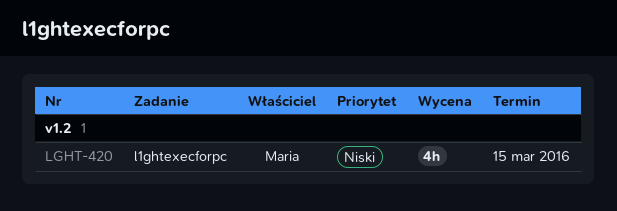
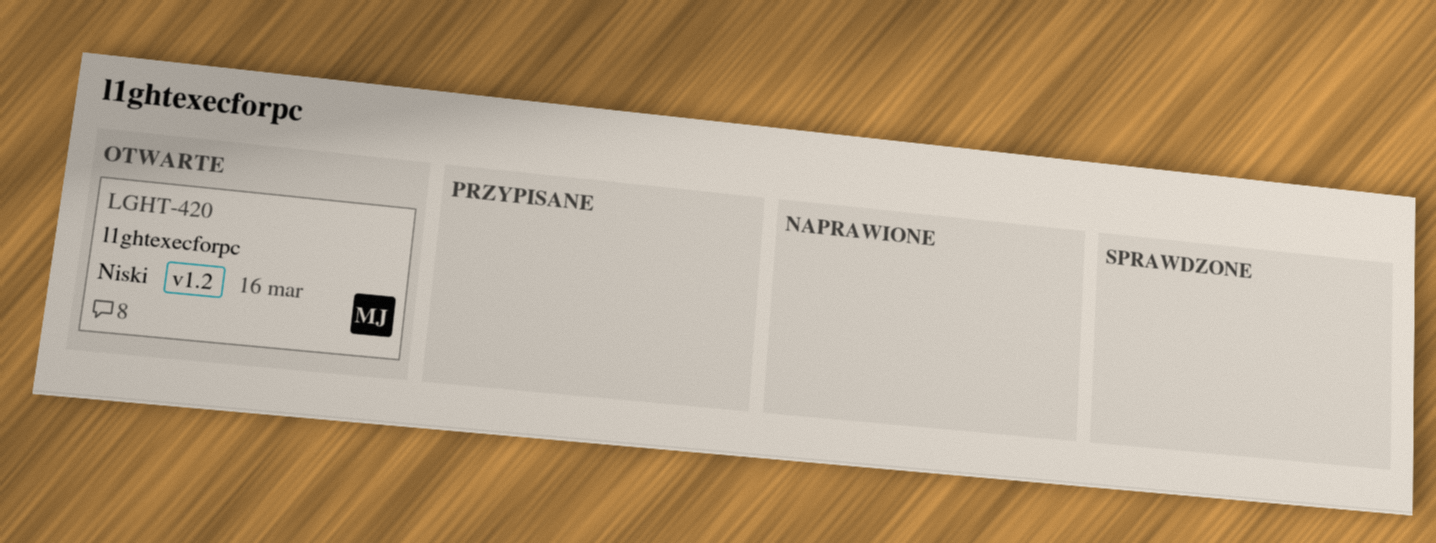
LGHT-420, due: Mar 15 -> Mar 16

